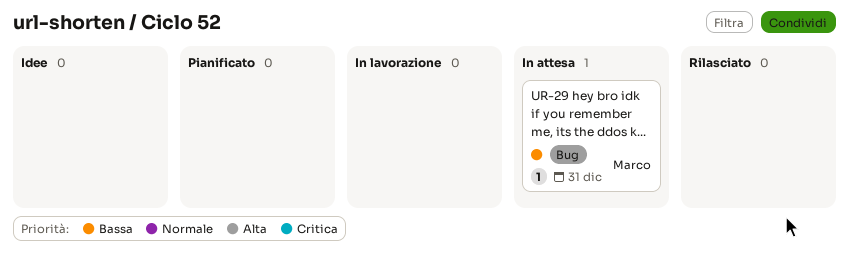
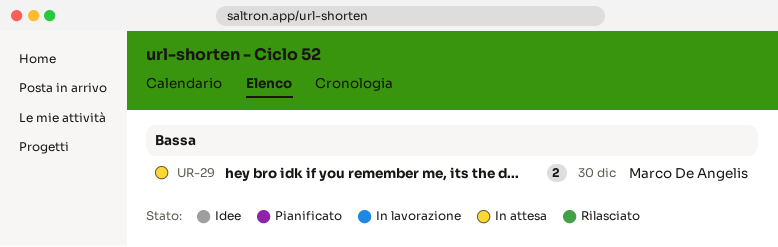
UR-29, estimate: 1 -> 2
UR-29, due: Dec 31 -> Dec 30

